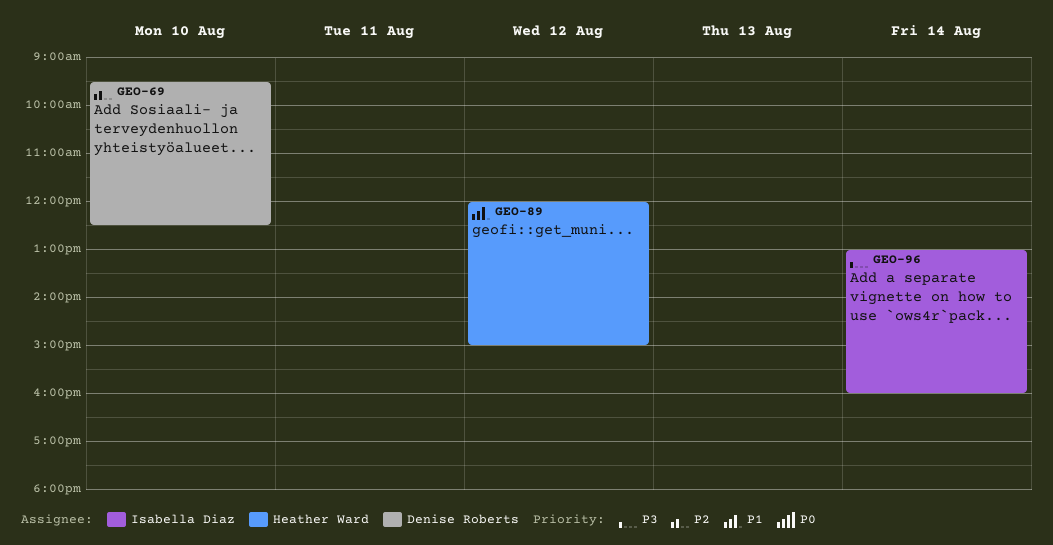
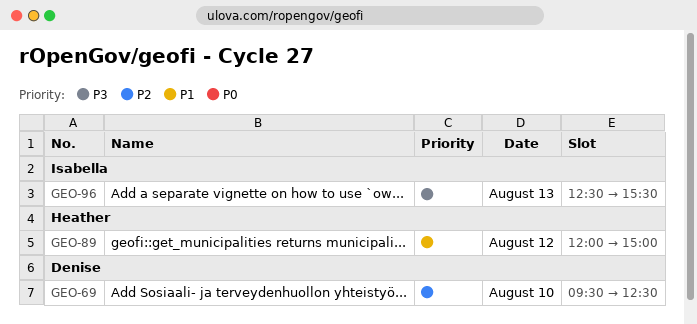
GEO-96, day: Aug 14 -> Aug 13
GEO-96, begins: 13:00 -> 12:30
GEO-96, ends: 16:00 -> 15:30

